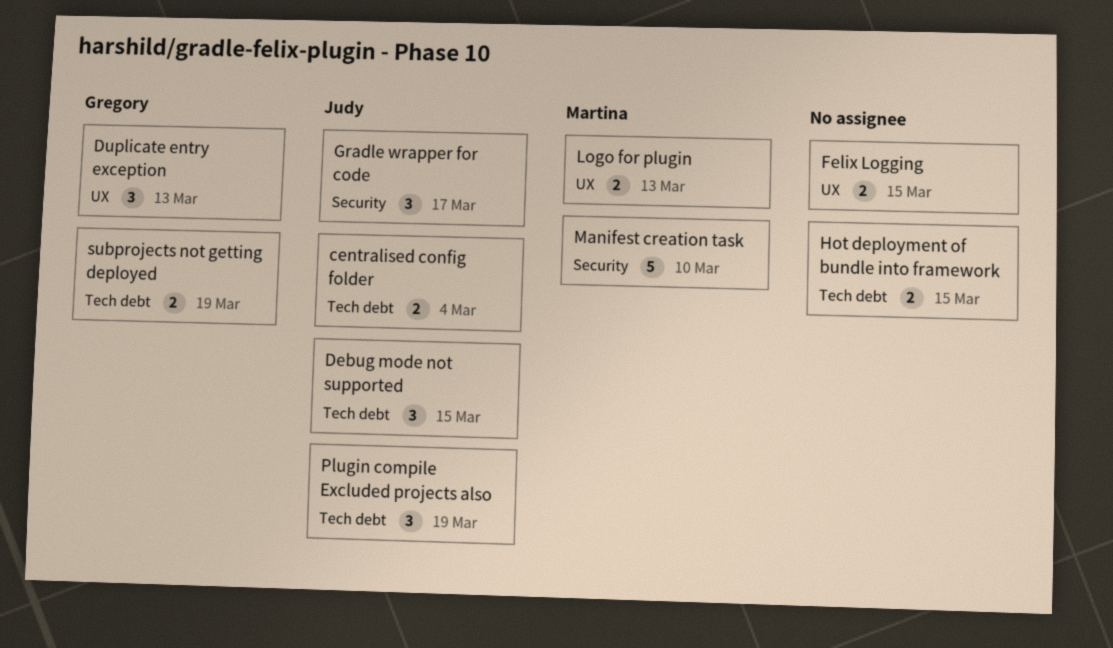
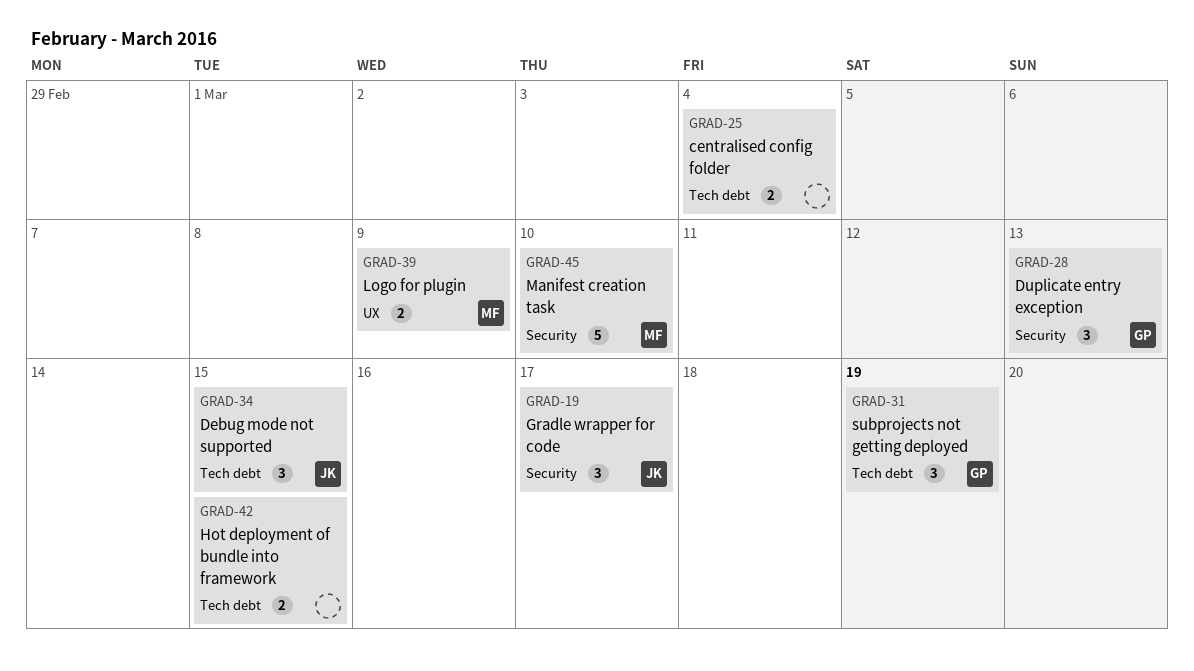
centralised config folder, owner: Judy -> none
Duplicate entry exception, label: UX -> Security
Felix Logging: present -> none
Logo for plugin, due: Mar 13 -> Mar 9
Plugin compile Excluded projects also: present -> none
subprojects not getting deployed, estimate: 2 -> 3

